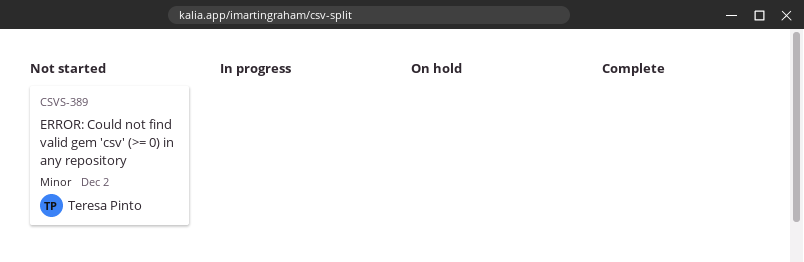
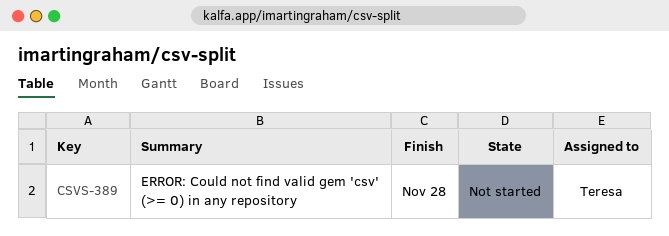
CSVS-389, due: Dec 2 -> Nov 28

